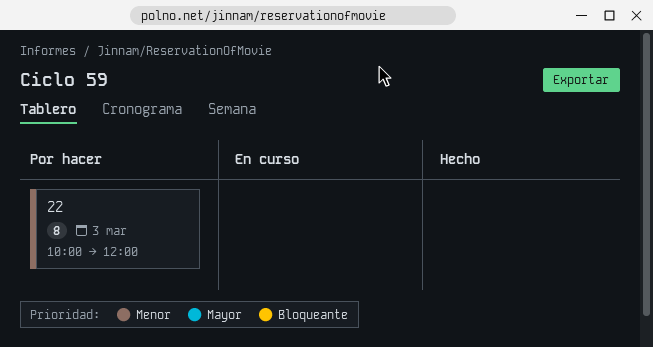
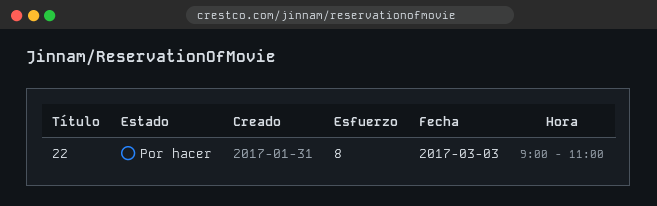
22, begins: 10:00 -> 09:00
22, ends: 12:00 -> 11:00

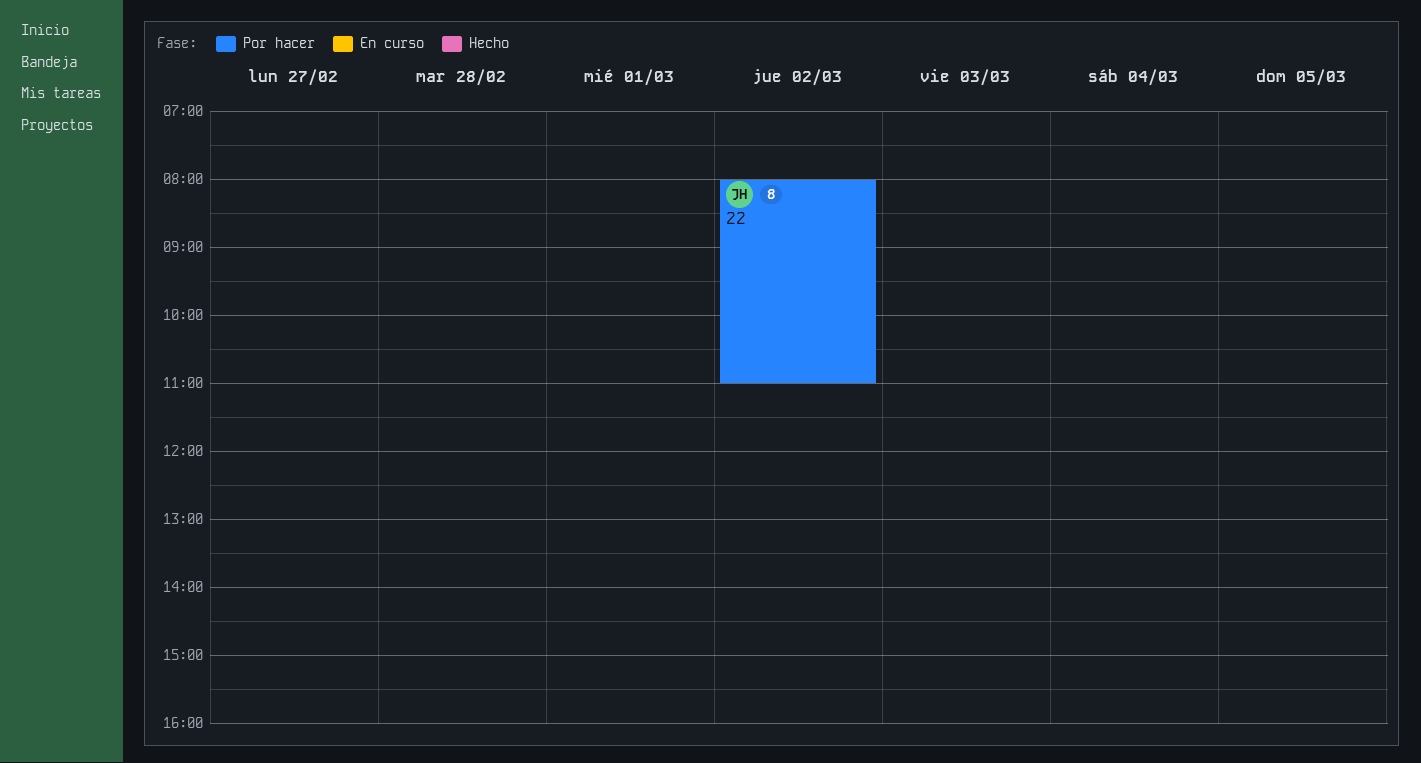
22, day: Mar 3 -> Mar 2
22, begins: 09:00 -> 08:00

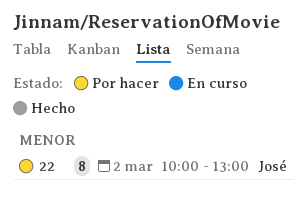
22, begins: 08:00 -> 10:00
22, ends: 11:00 -> 13:00

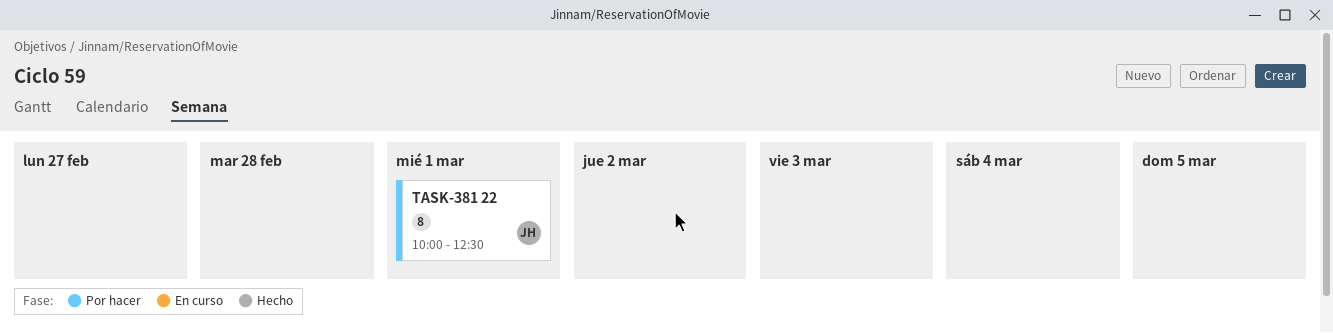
22, day: Mar 2 -> Mar 1
22, ends: 13:00 -> 12:30

